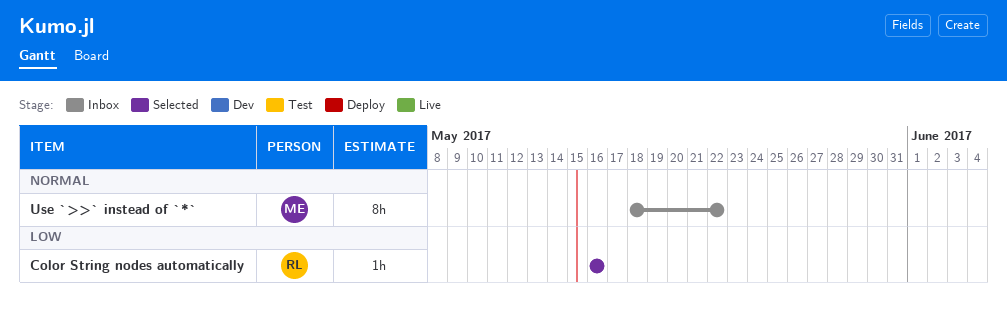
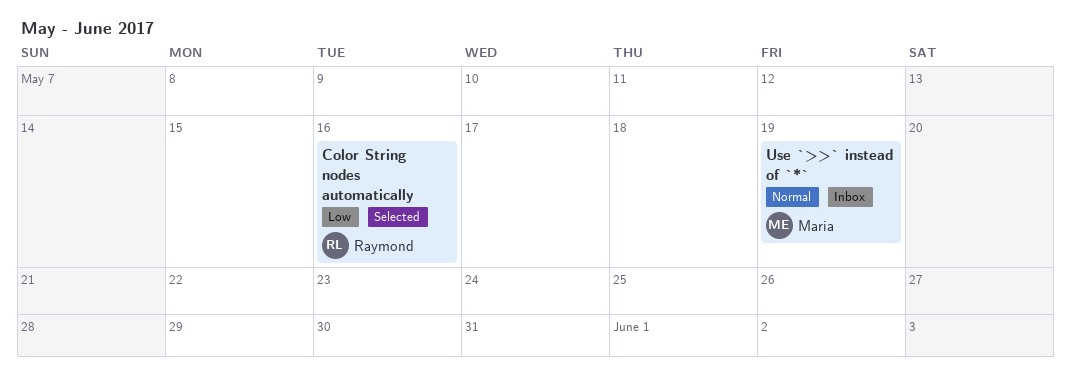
Use `>>` instead of `*`, due: May 22 -> May 19

